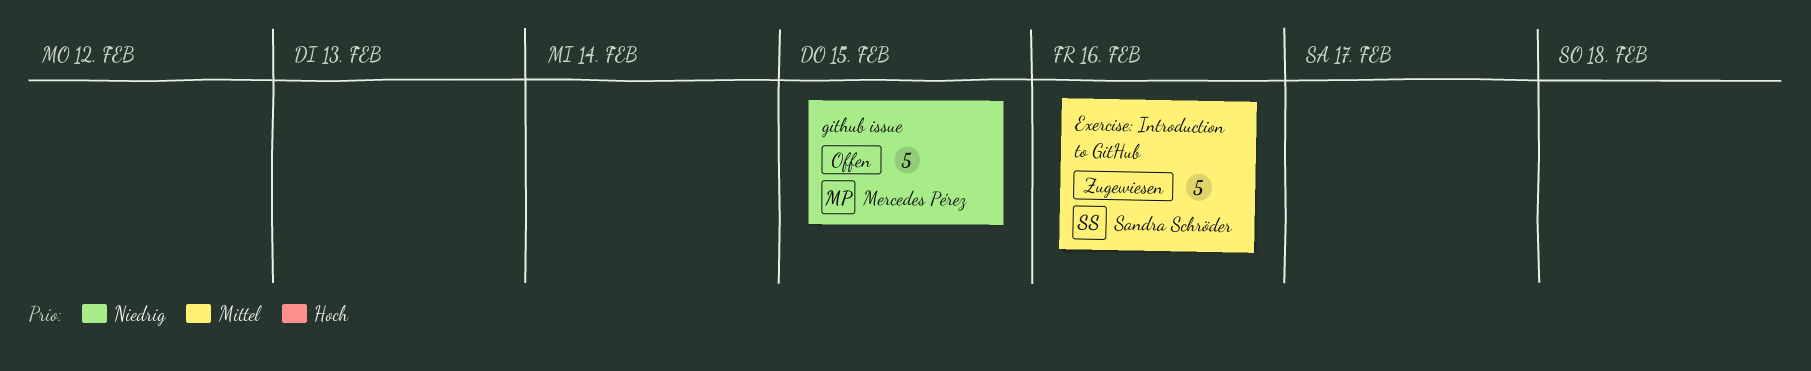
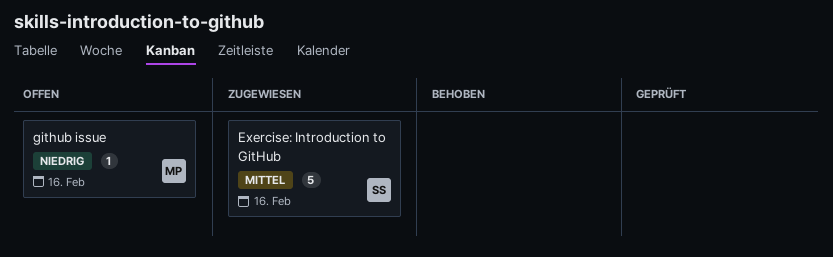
github issue, estimate: 5 -> 1
github issue, due: Feb 15 -> Feb 16

